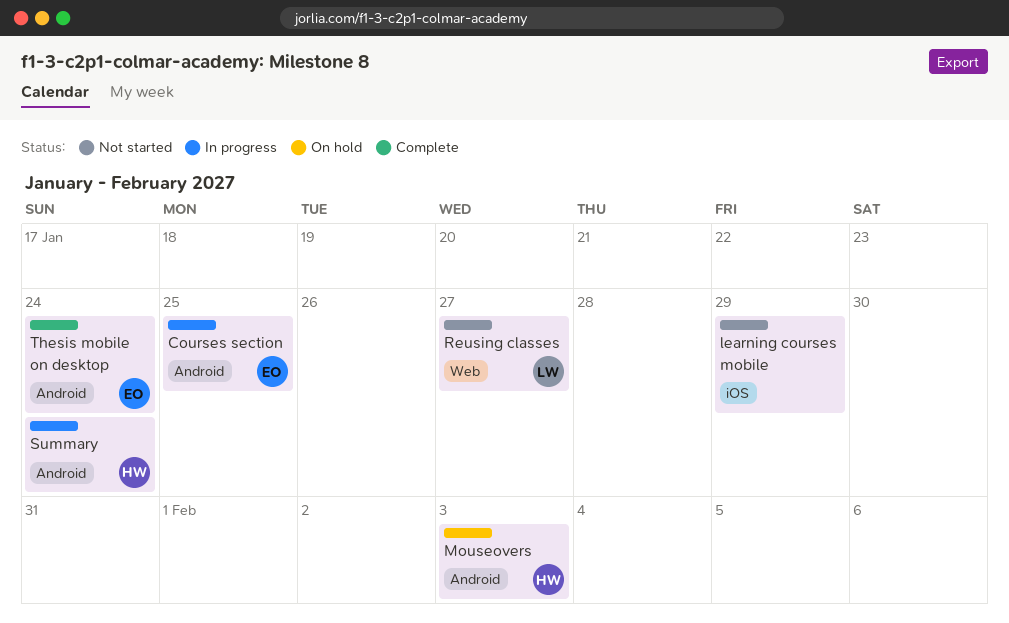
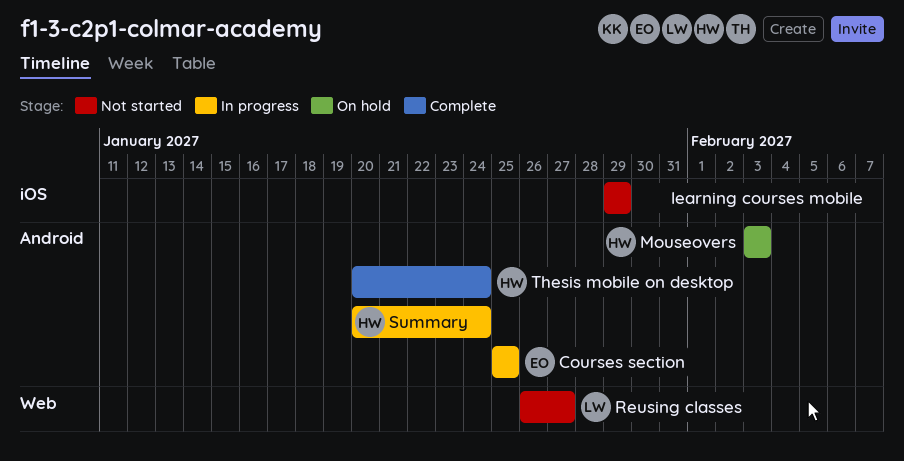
Thesis mobile on desktop, owner: EO -> HW

